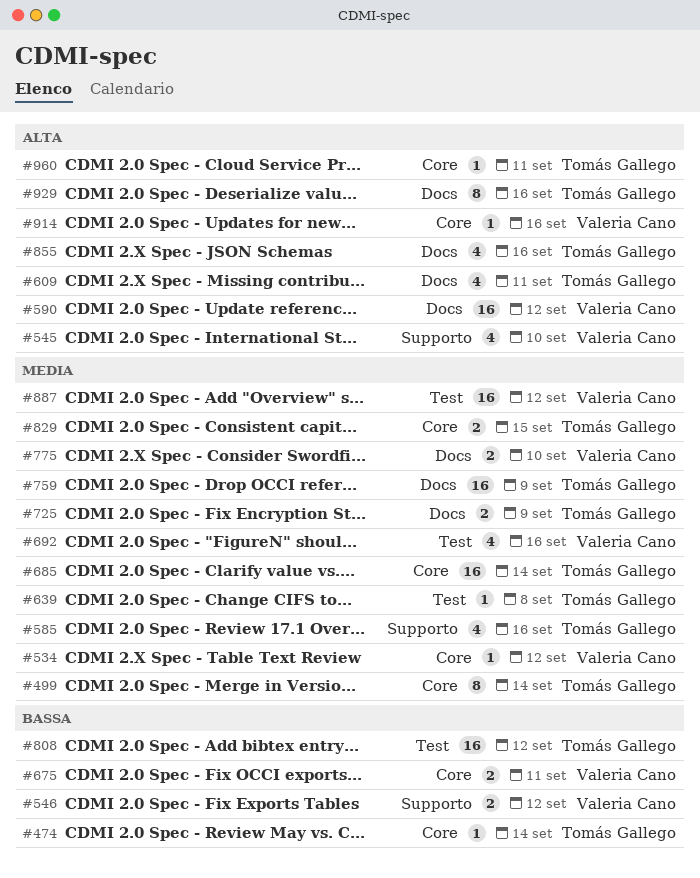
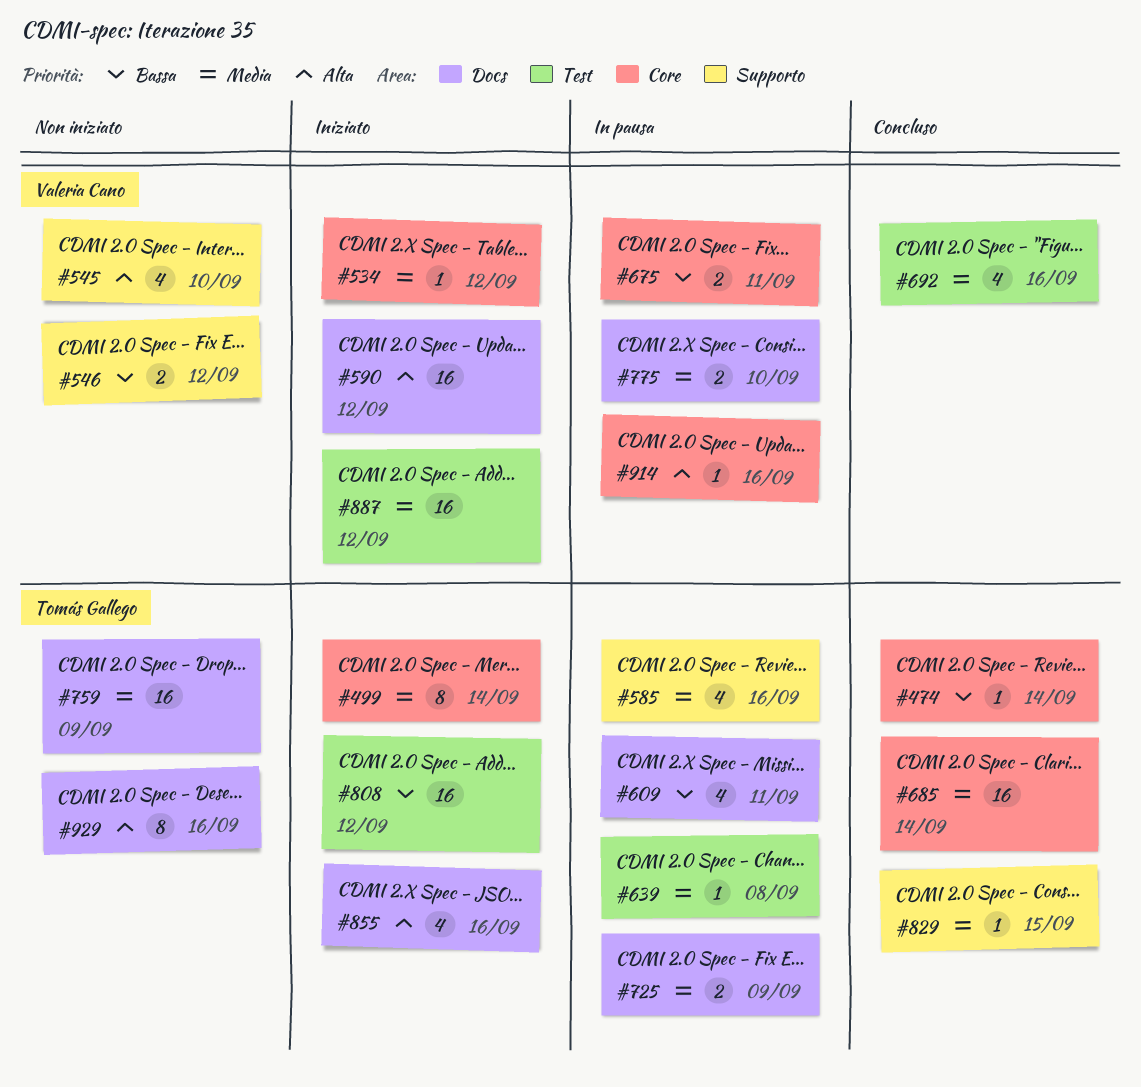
#609, priority: Alta -> Bassa
#829, label: Core -> Supporto
#829, estimate: 2 -> 1
#960: present -> none

